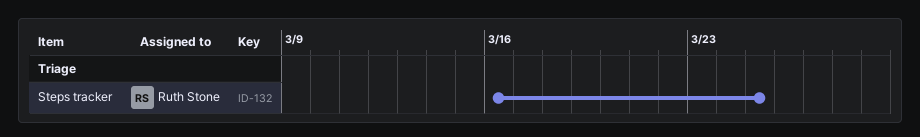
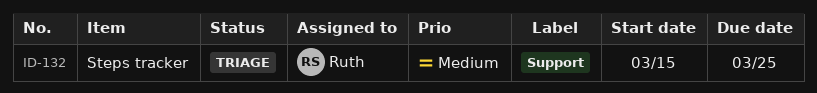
ID-132, start: Mar 16 -> Mar 15

